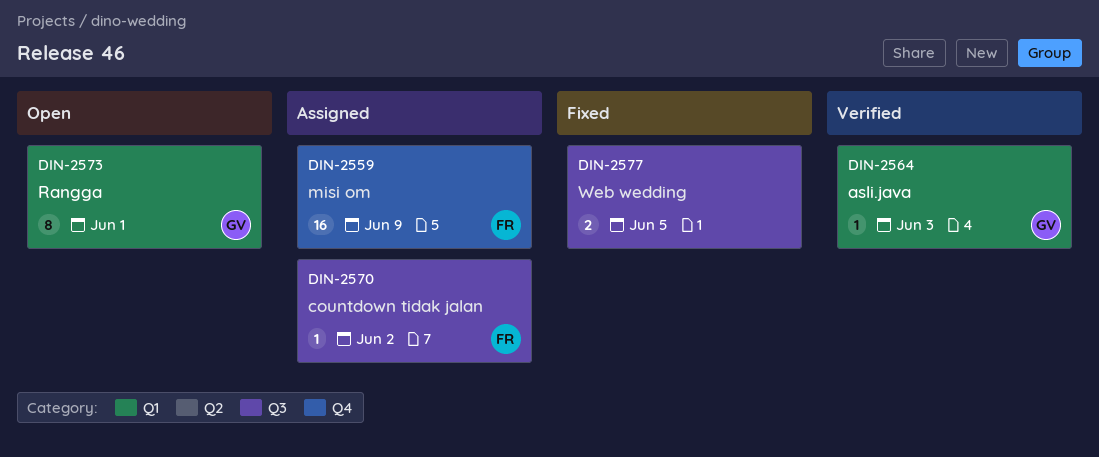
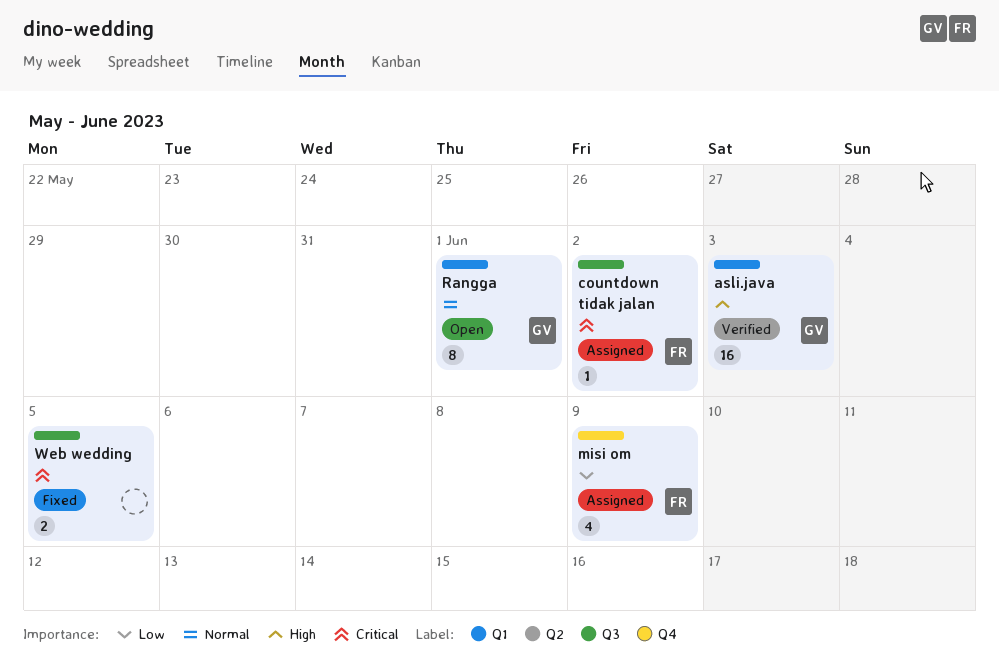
asli.java, estimate: 1 -> 16
misi om, estimate: 16 -> 4

